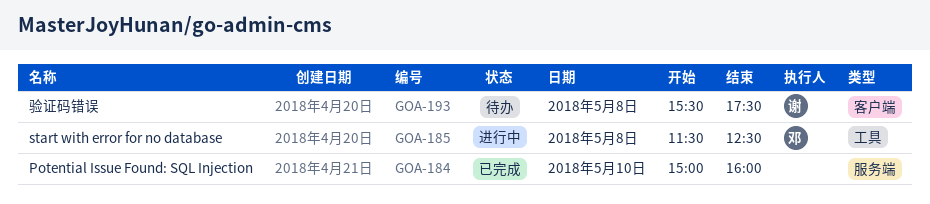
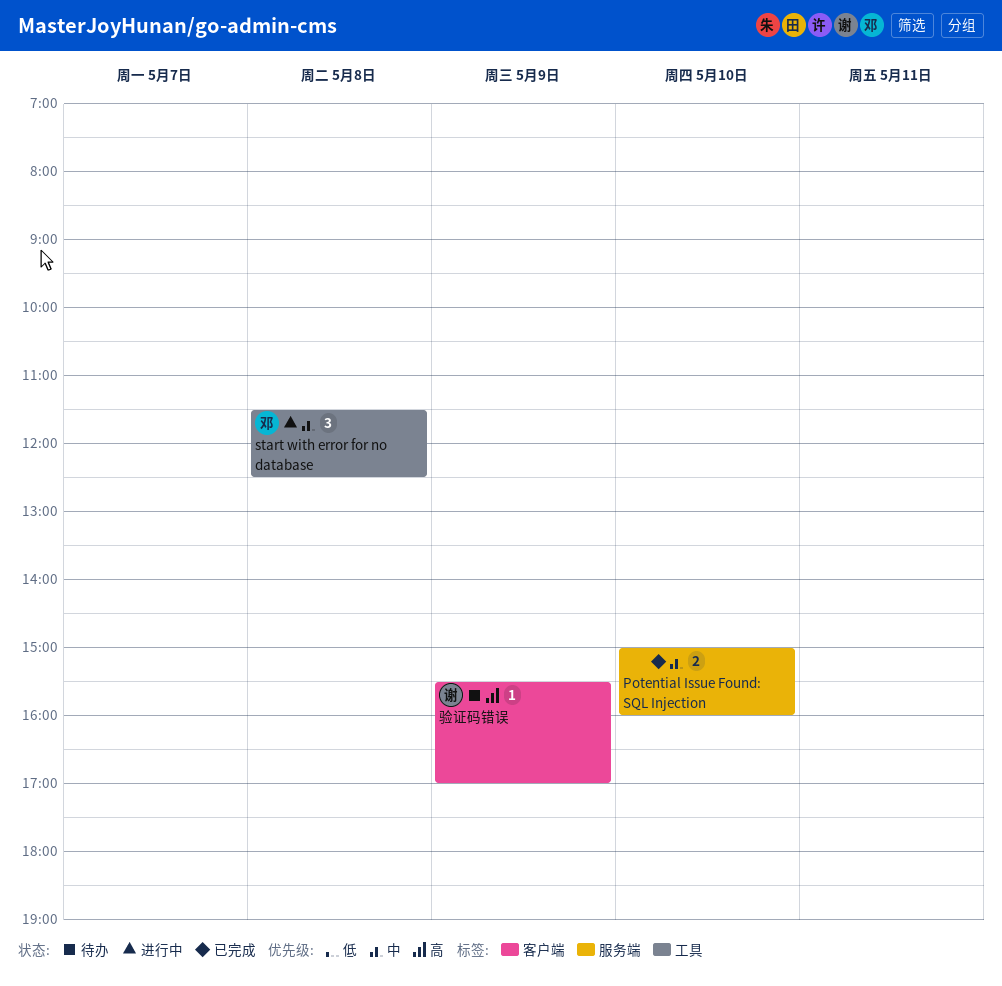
验证码错误, day: May 8 -> May 9
验证码错误, ends: 17:30 -> 17:00

